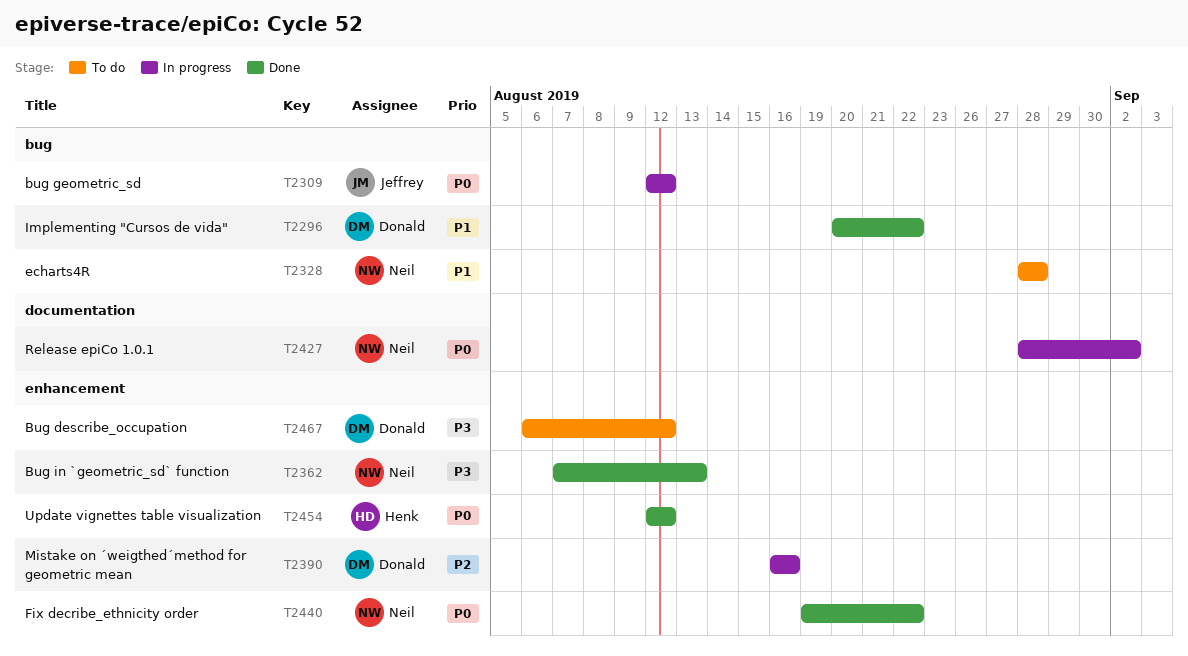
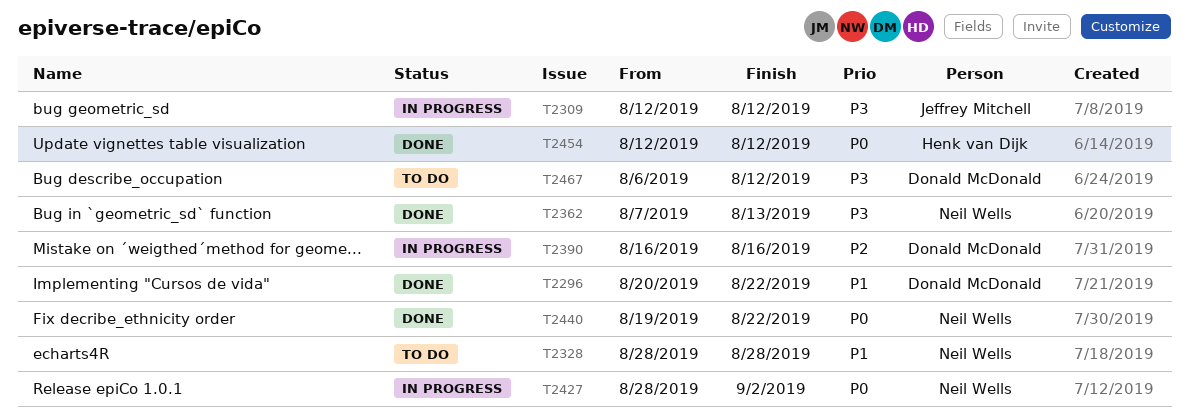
T2309, priority: P0 -> P3

